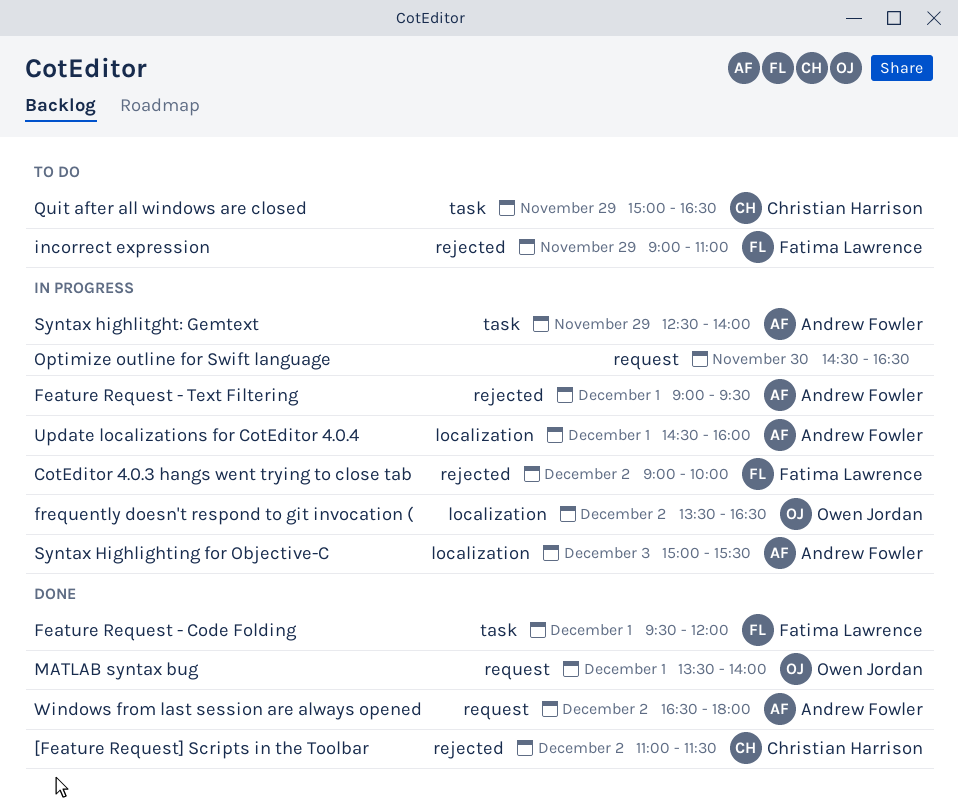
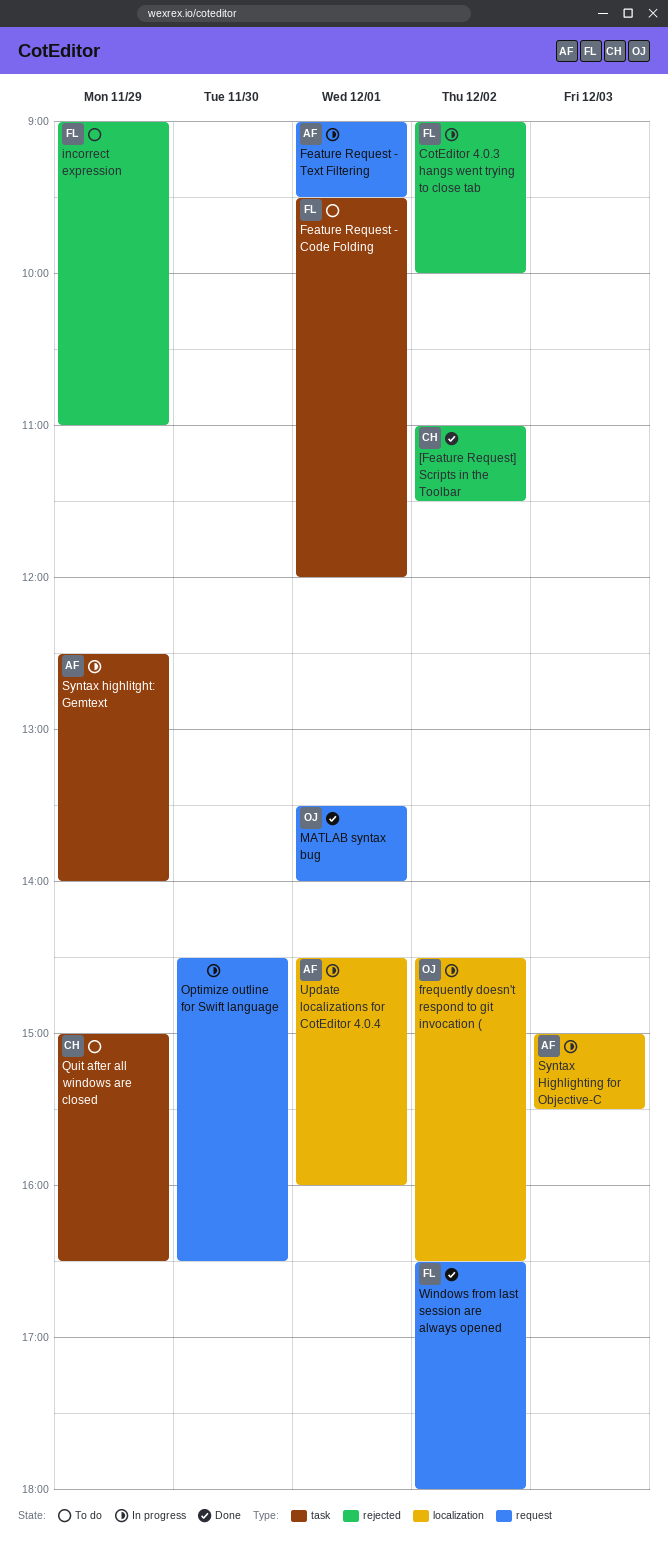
Feature Request - Code Folding, status: Done -> To do
Feature Request - Text Filtering, label: rejected -> request
frequently doesn't respond to git invocation (, begins: 13:30 -> 14:30
Windows from last session are always opened, owner: Andrew Fowler -> Fatima Lawrence

